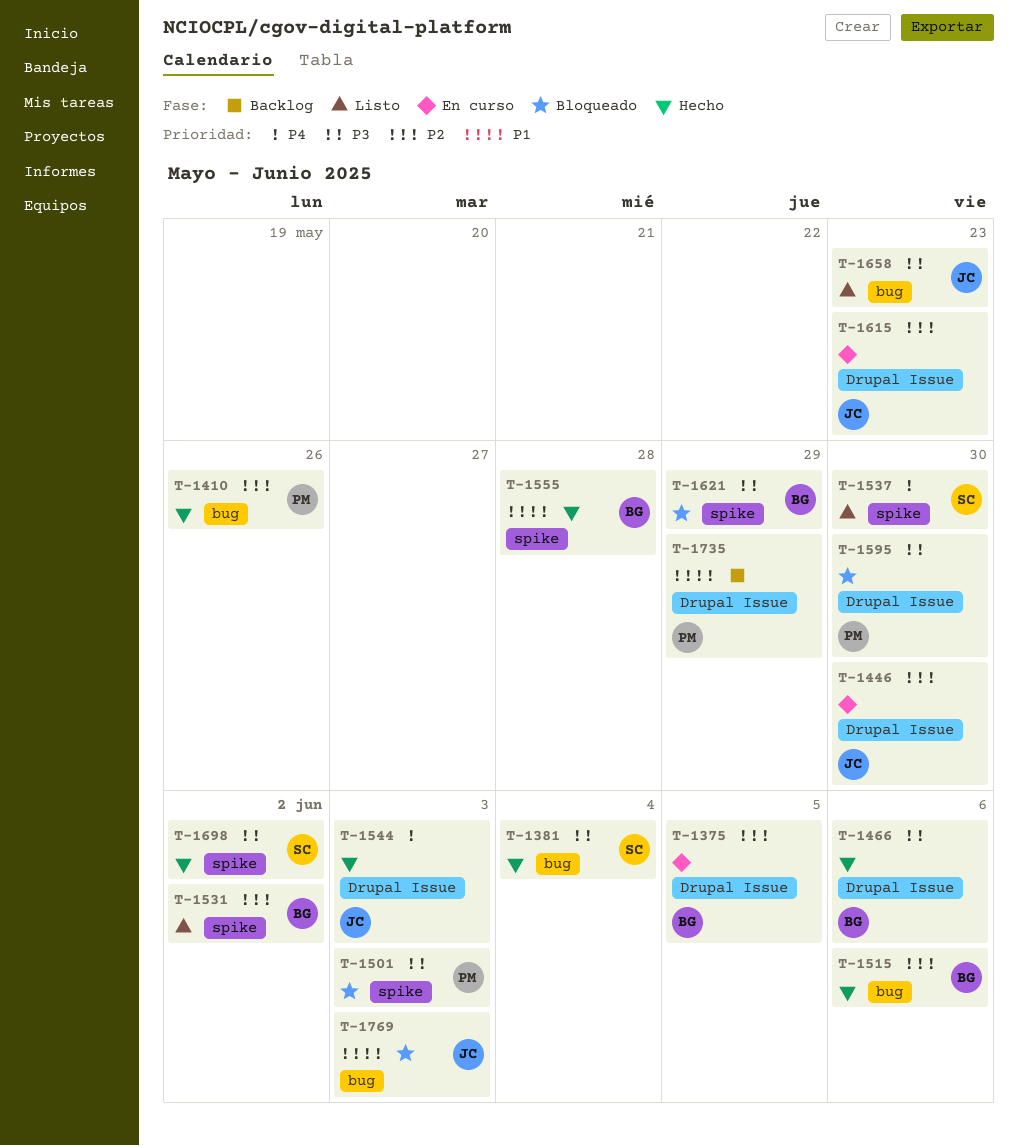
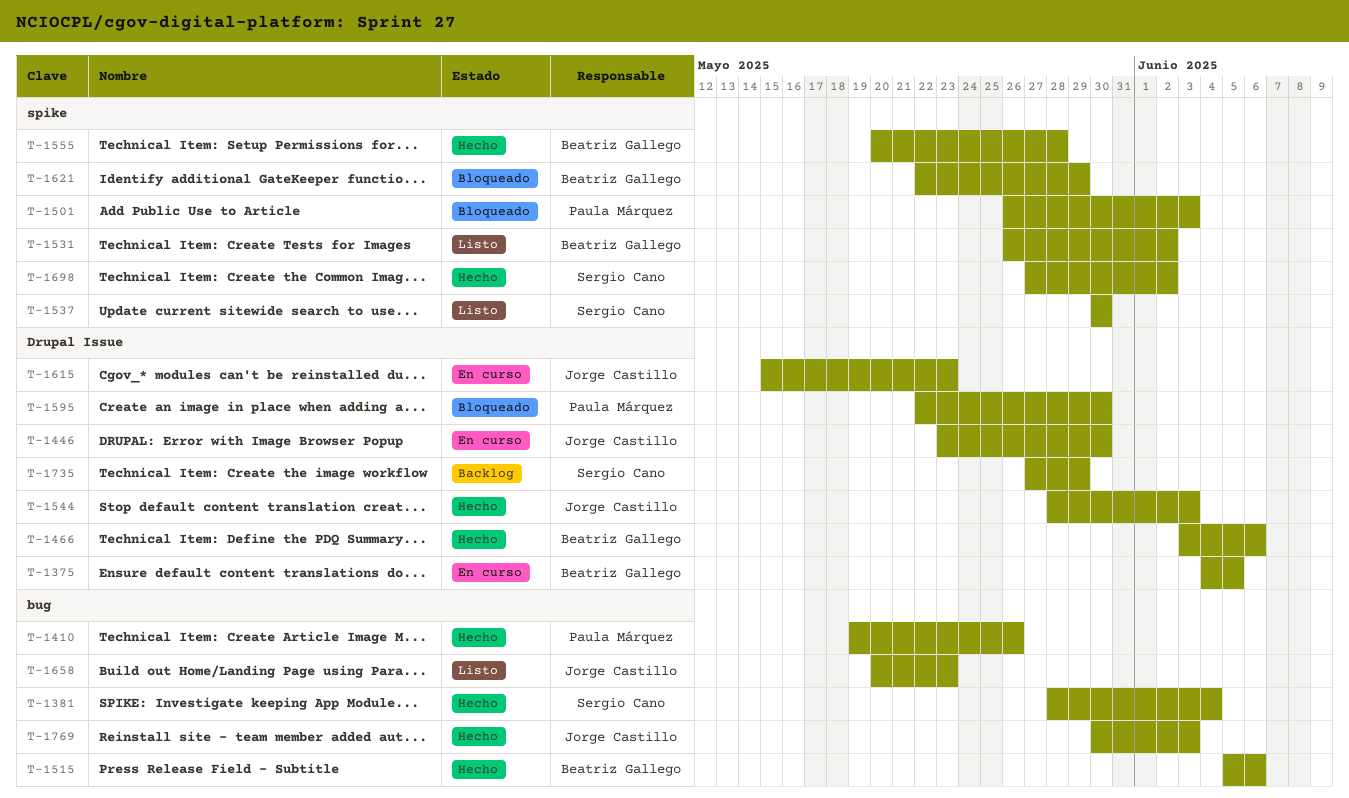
T-1735, owner: Paula Márquez -> Sergio Cano
T-1769, status: Bloqueado -> Hecho

